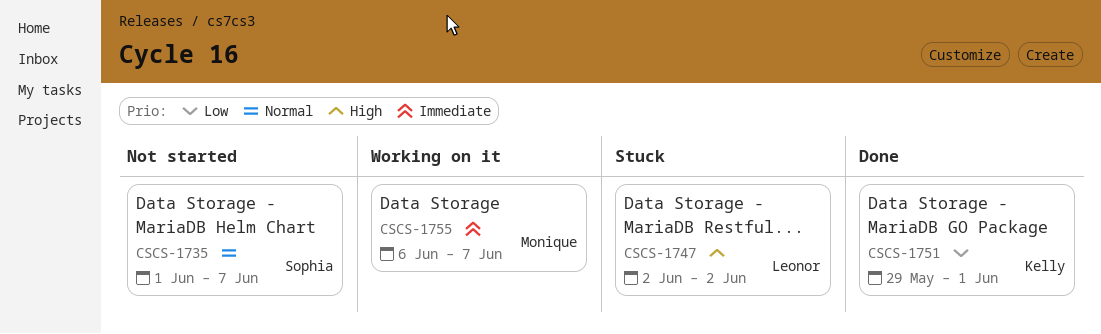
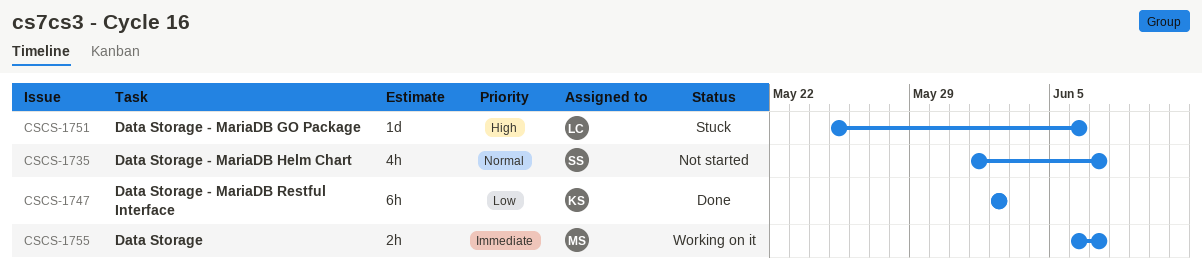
CSCS-1747, status: Stuck -> Done
CSCS-1747, owner: Leonor -> Kelly
CSCS-1747, priority: High -> Low
CSCS-1751, status: Done -> Stuck
CSCS-1751, owner: Kelly -> Leonor
CSCS-1751, priority: Low -> High
CSCS-1751, start: May 29 -> May 25
CSCS-1751, due: Jun 1 -> Jun 6

